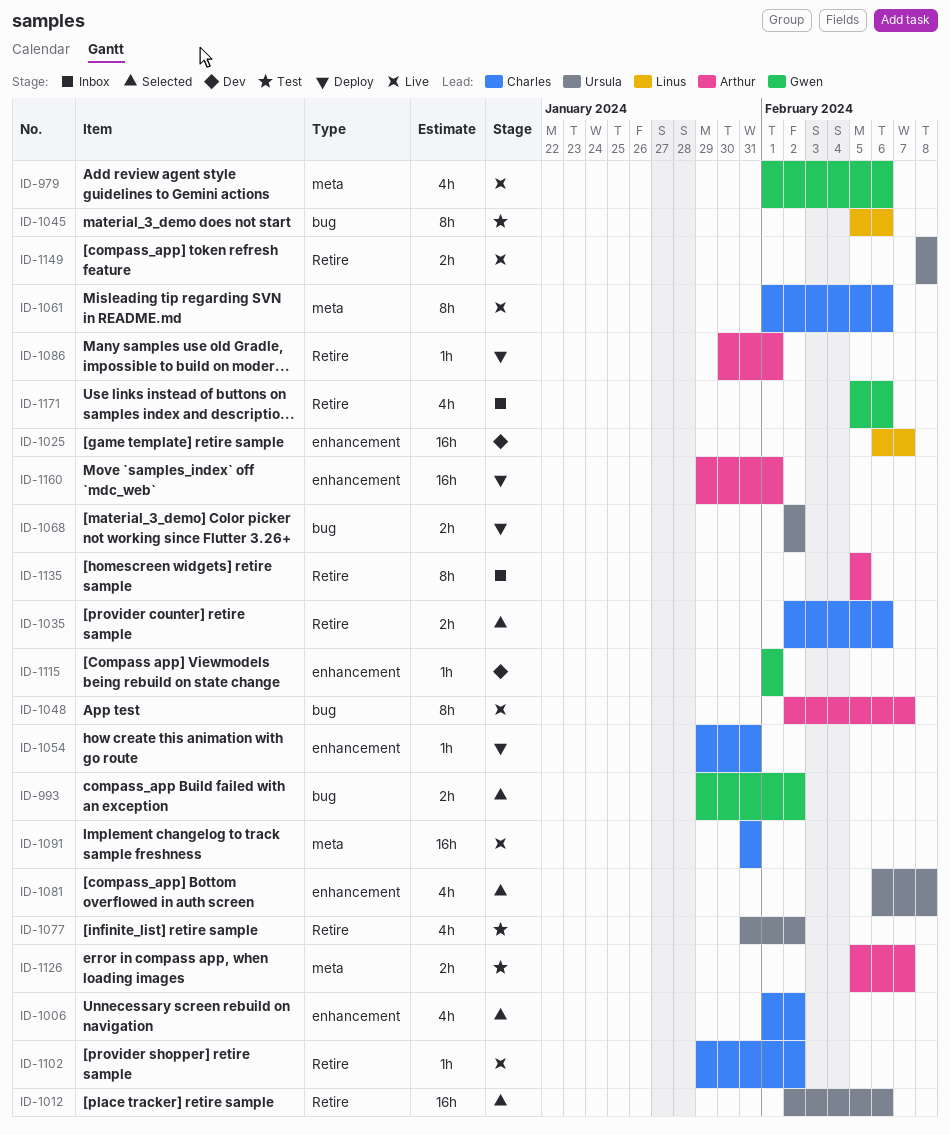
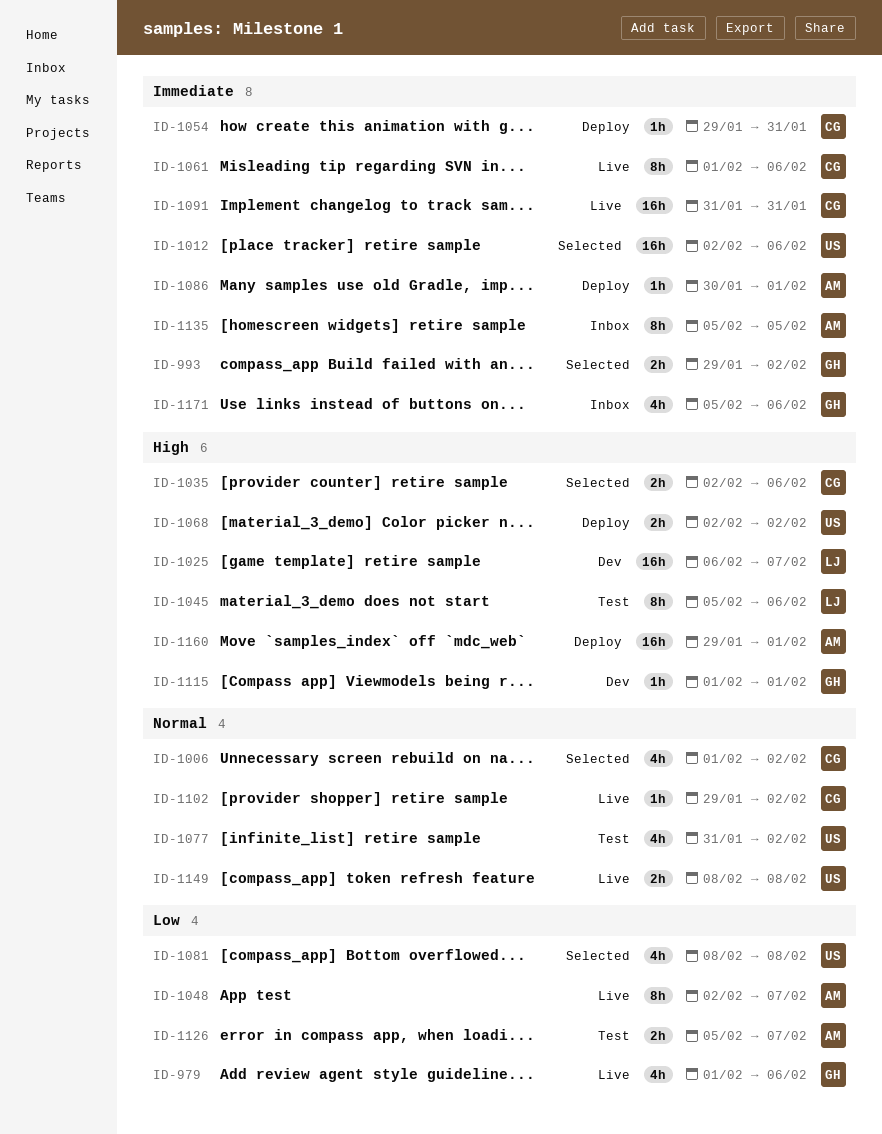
ID-1081, start: Feb 6 -> Feb 8

